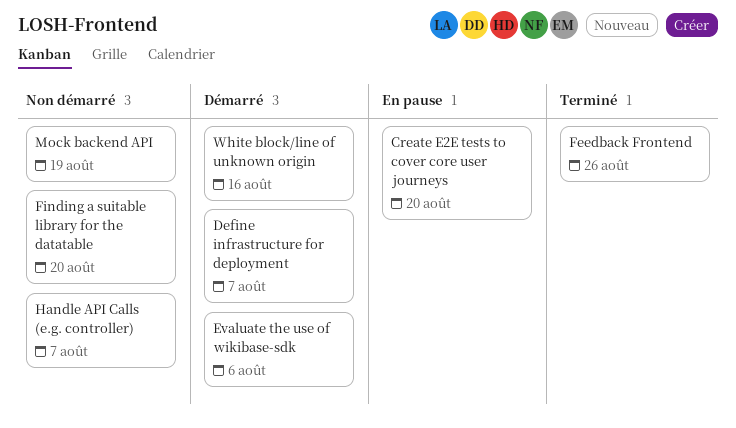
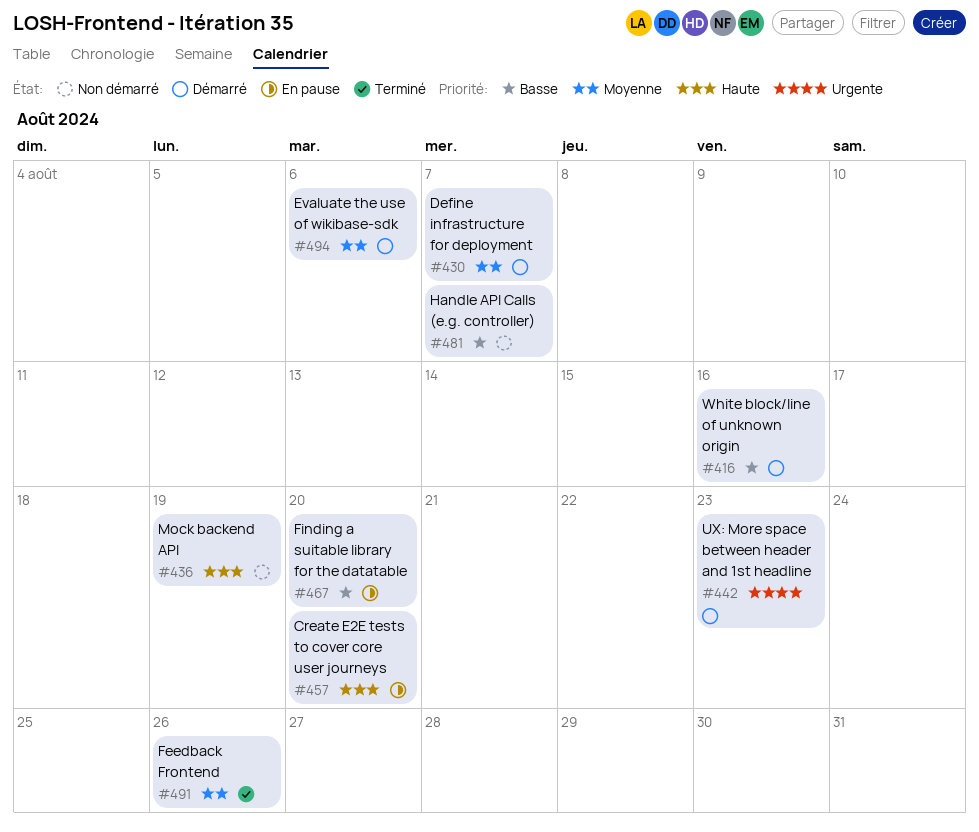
Finding a suitable library for the datatable, status: Non démarré -> En pause
UX: More space between header and 1st headline: none -> present

